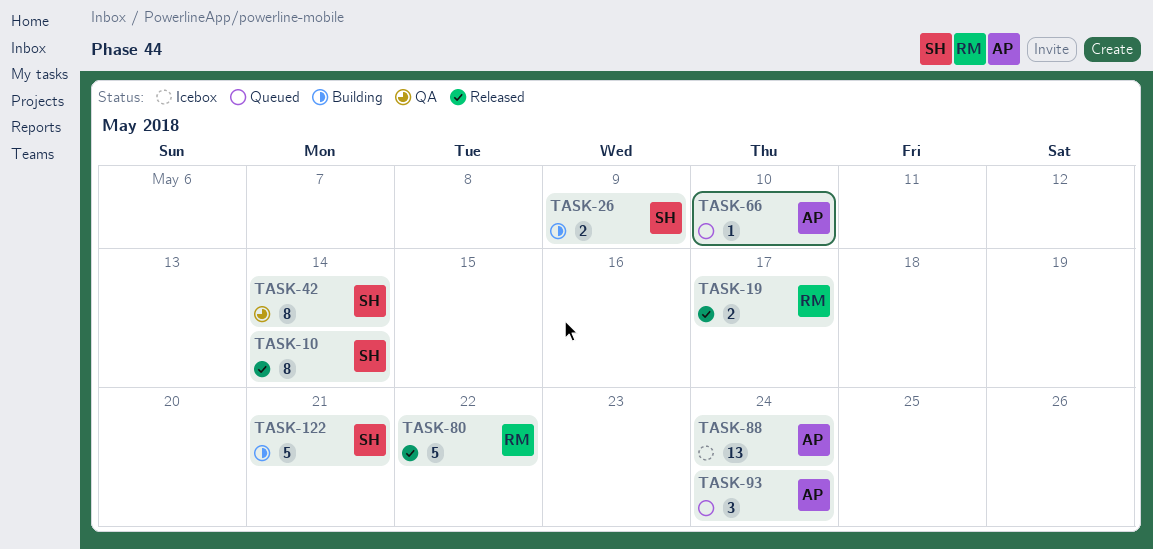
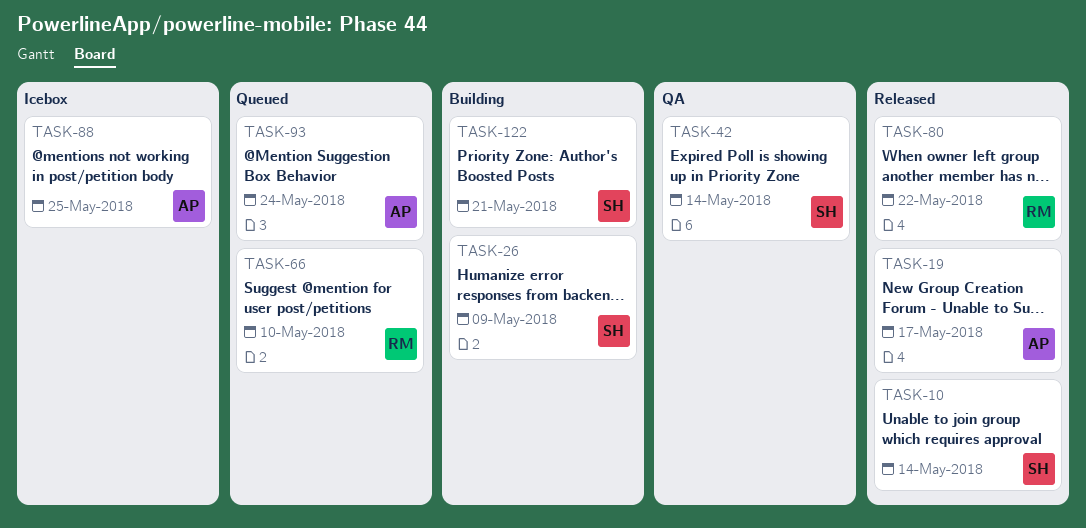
TASK-19, owner: RM -> AP
TASK-66, owner: AP -> RM
TASK-88, due: May 24 -> May 25

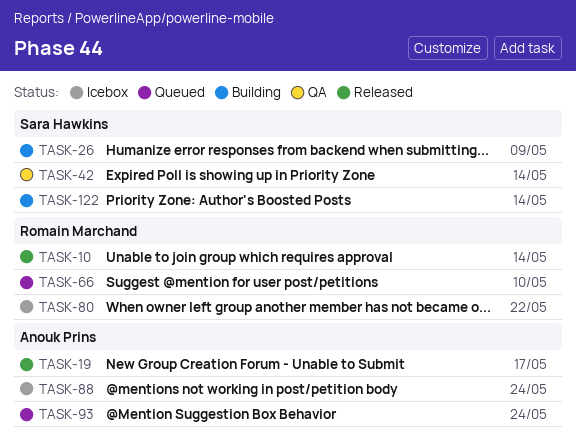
TASK-10, owner: Sara Hawkins -> Romain Marchand
TASK-80, status: Released -> Icebox
TASK-88, due: May 25 -> May 24
TASK-122, due: May 21 -> May 14

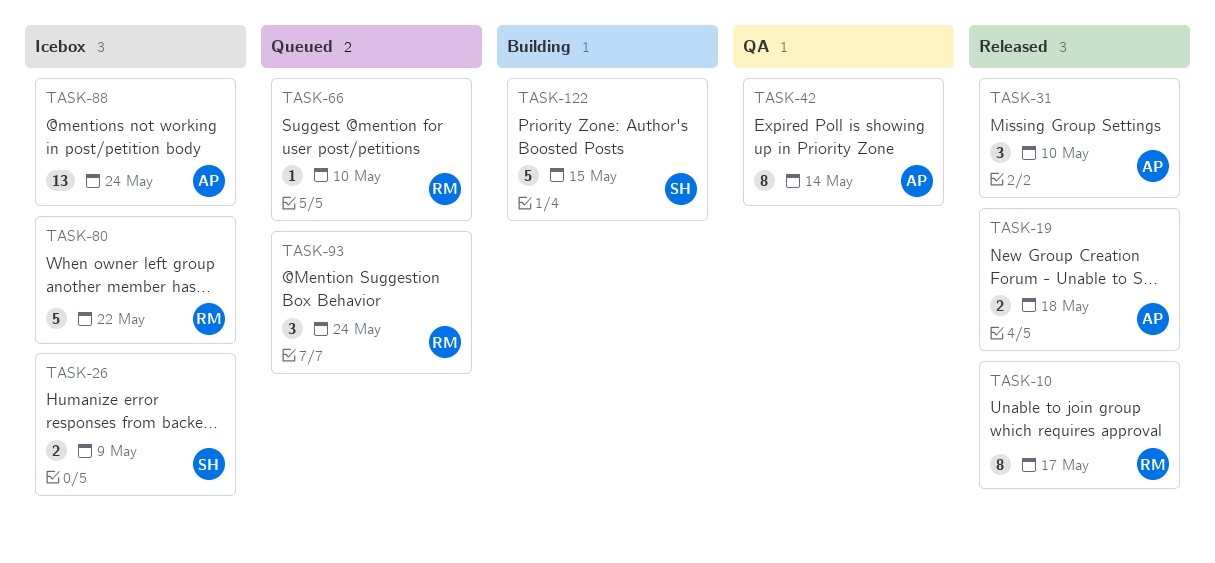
TASK-10, due: May 14 -> May 17
TASK-19, due: May 17 -> May 18
TASK-26, status: Building -> Icebox
TASK-31: none -> present
TASK-42, owner: Sara Hawkins -> Anouk Prins
TASK-93, owner: Anouk Prins -> Romain Marchand
TASK-122, due: May 14 -> May 15

